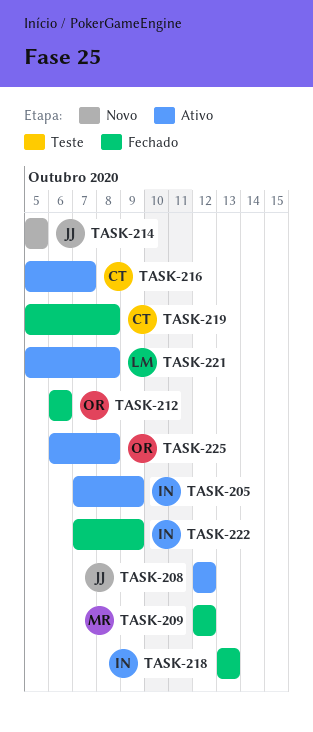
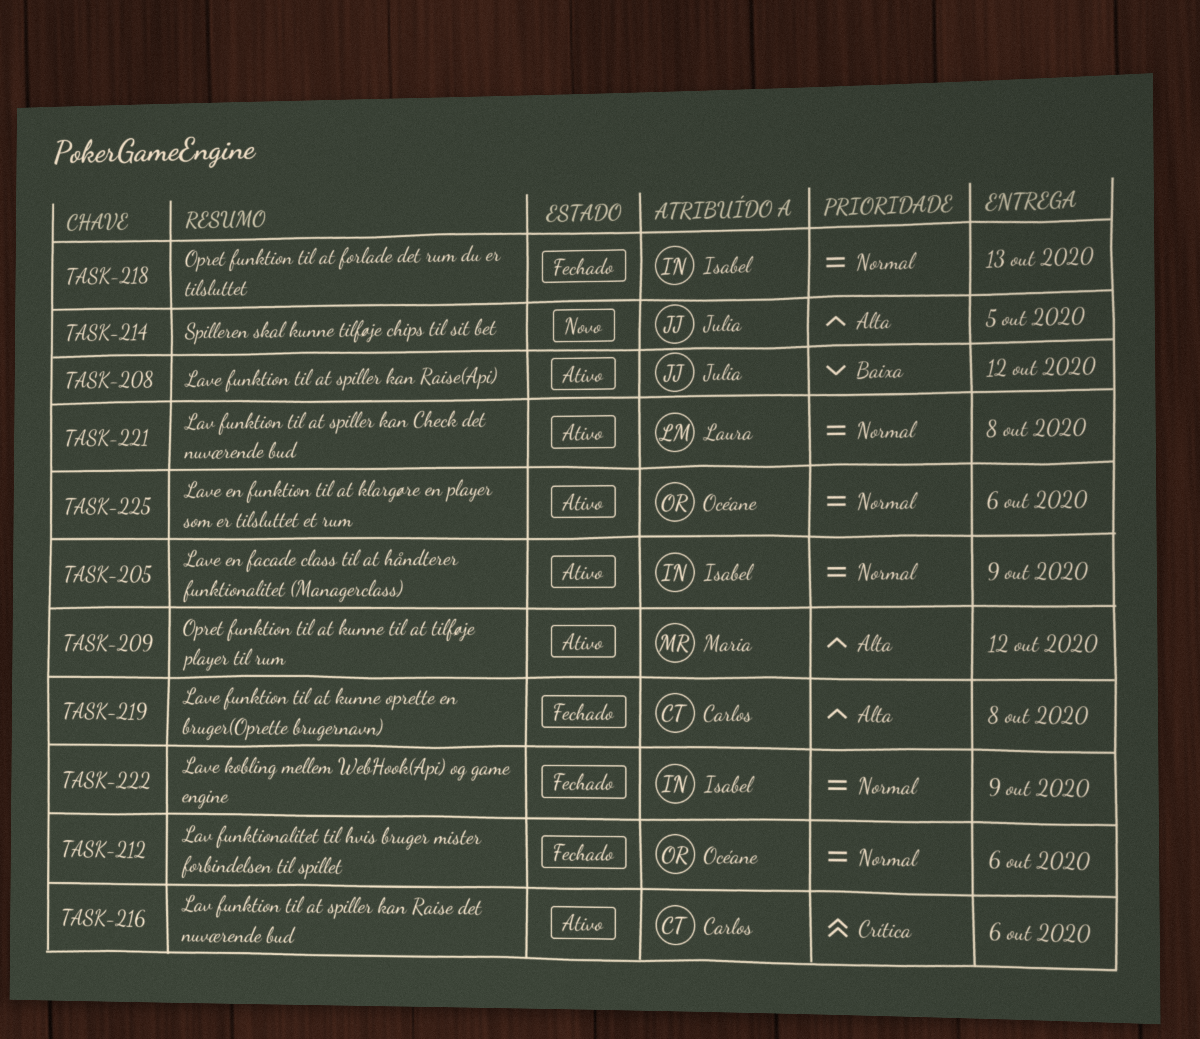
TASK-209, status: Fechado -> Ativo
TASK-216, due: Oct 7 -> Oct 6
TASK-225, due: Oct 8 -> Oct 6

